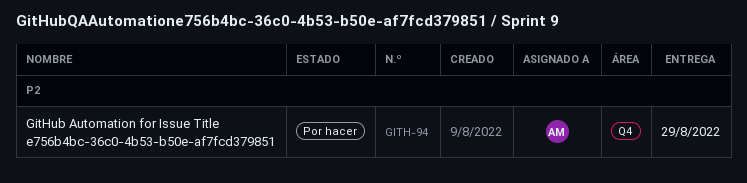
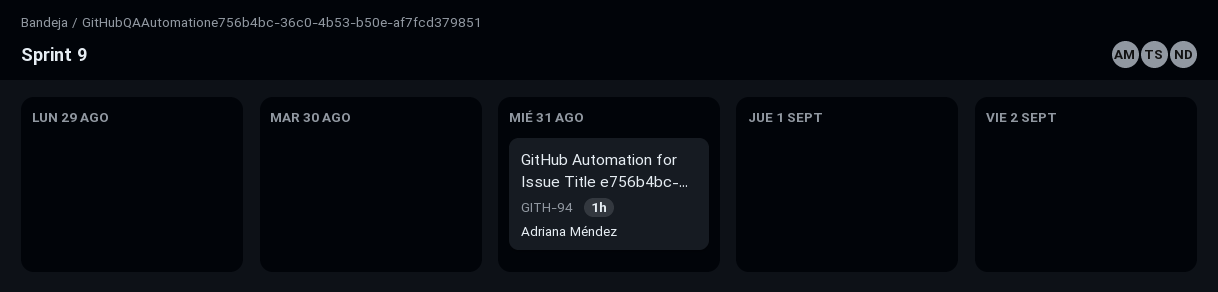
GITH-94, due: Aug 29 -> Aug 31

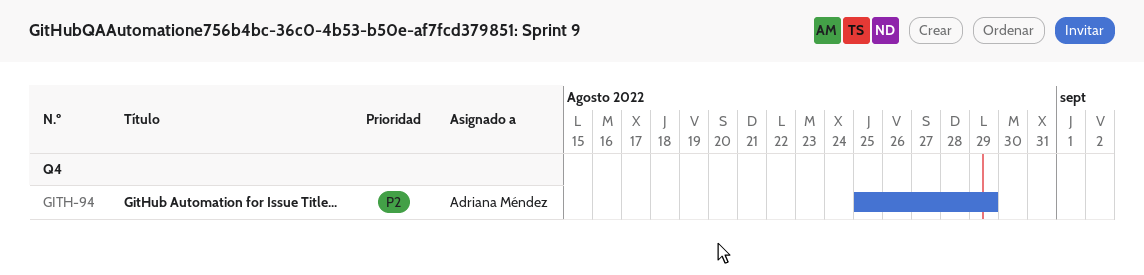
GITH-94, due: Aug 31 -> Aug 29

